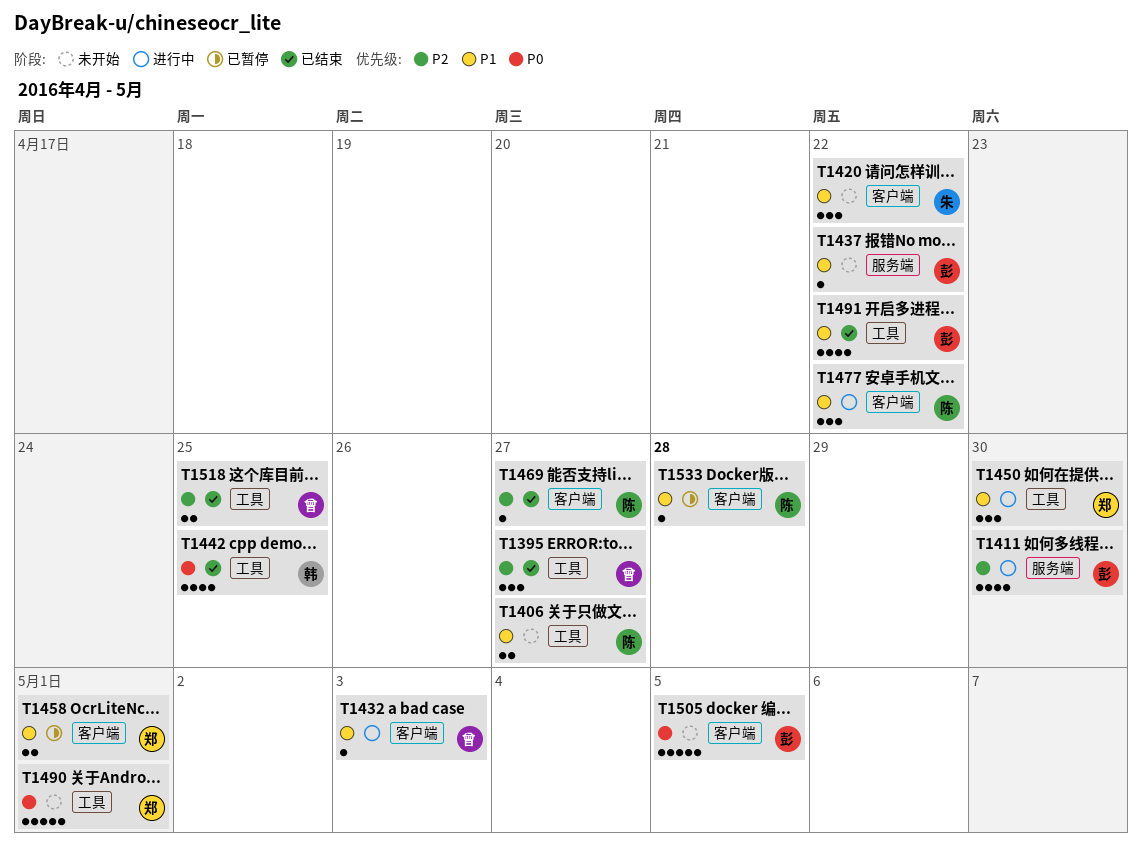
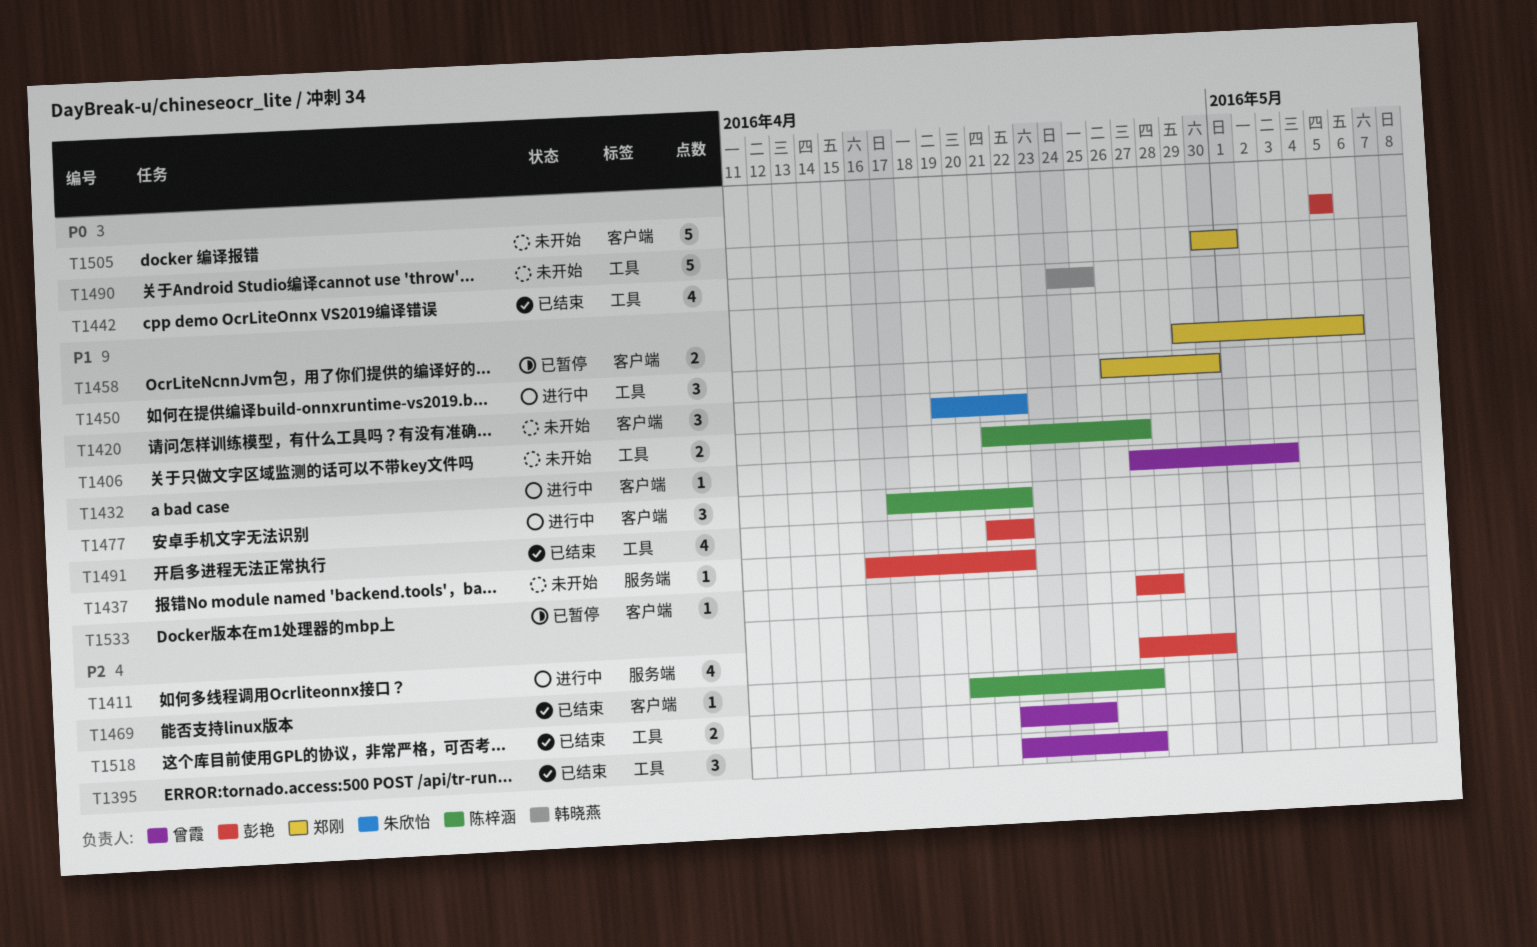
T1458, due: May 1 -> May 6
T1533, owner: 陈梓涵 -> 彭艳

